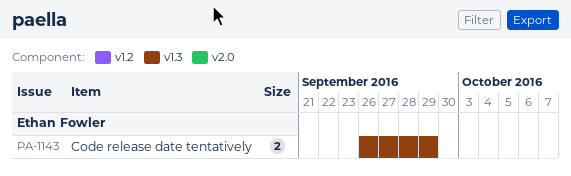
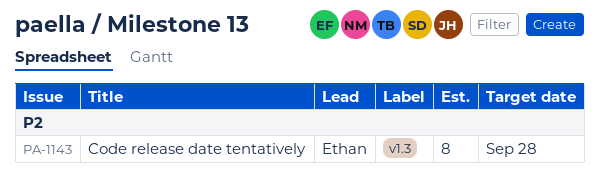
PA-1143, estimate: 2 -> 8
PA-1143, due: Sep 29 -> Sep 28

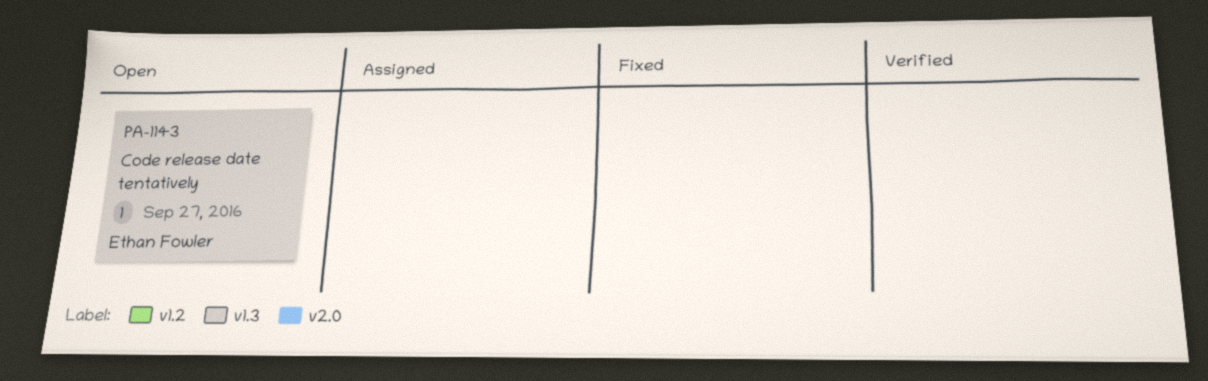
PA-1143, estimate: 8 -> 1
PA-1143, due: Sep 28 -> Sep 27

